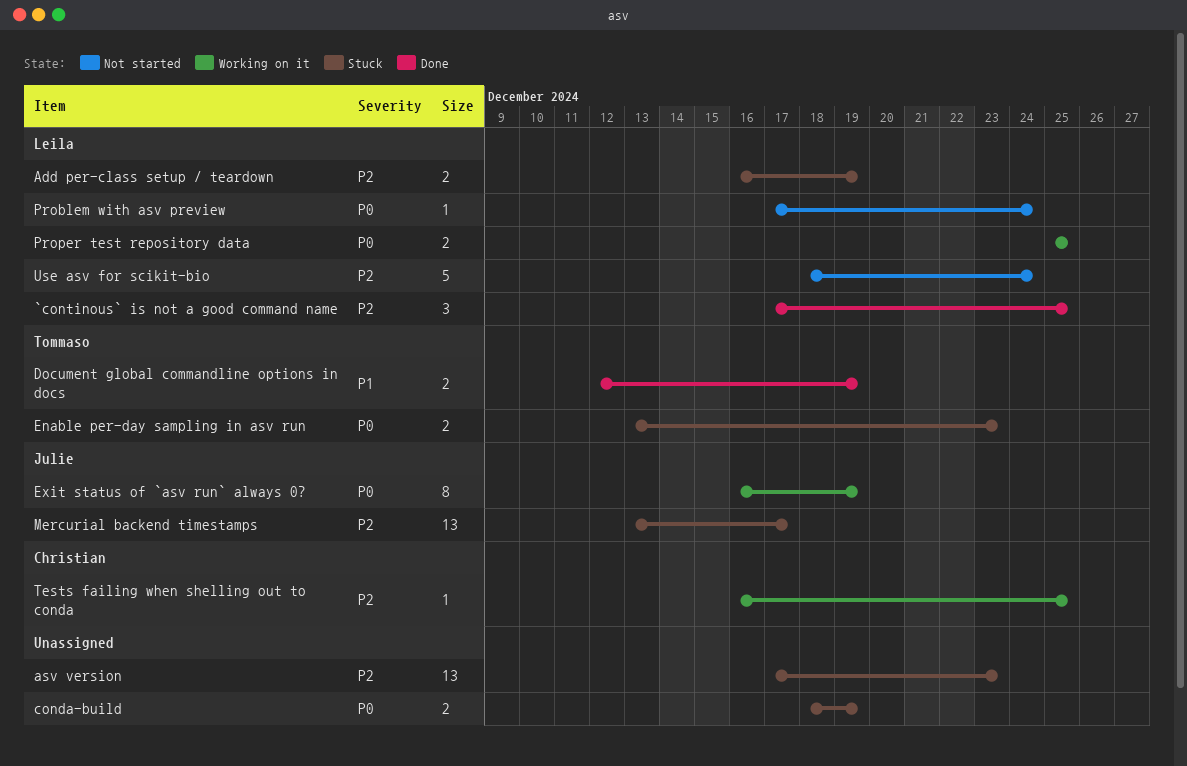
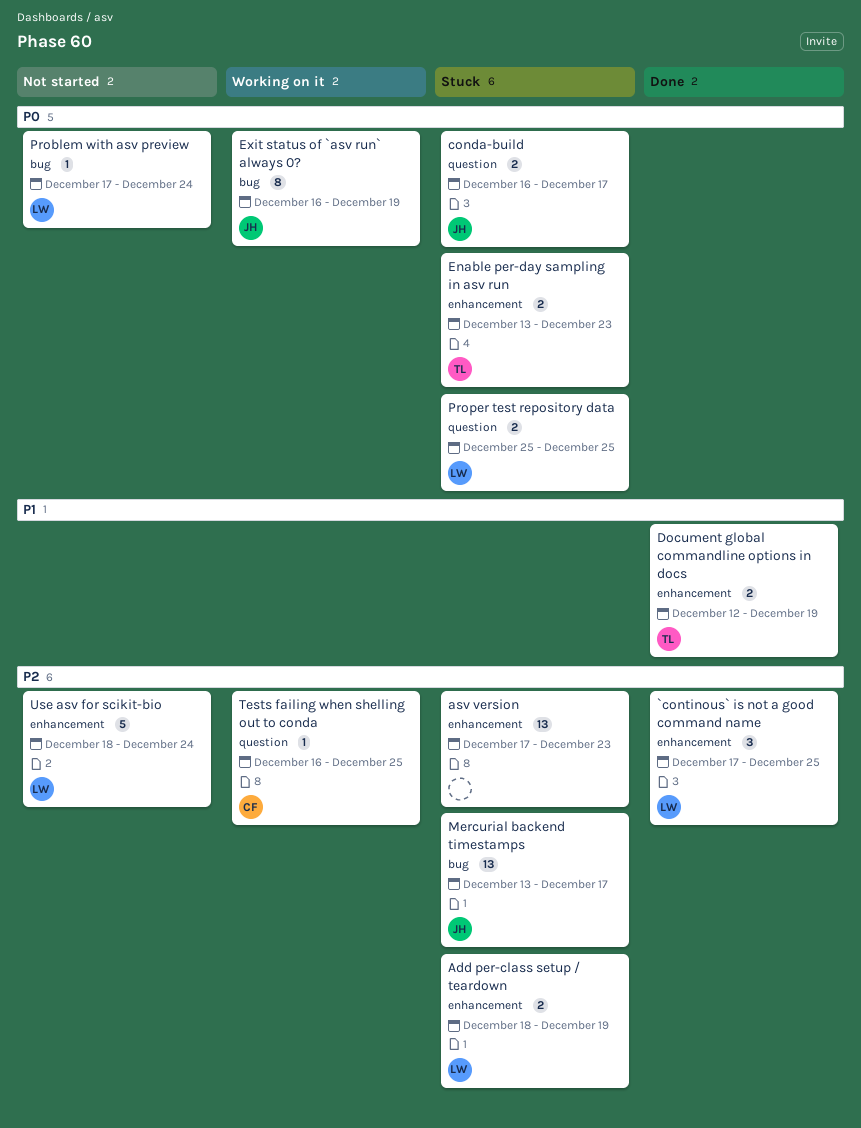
Add per-class setup / teardown, start: Dec 16 -> Dec 18
conda-build, owner: none -> Julie
conda-build, start: Dec 18 -> Dec 16
conda-build, due: Dec 19 -> Dec 17
Proper test repository data, status: Working on it -> Stuck

